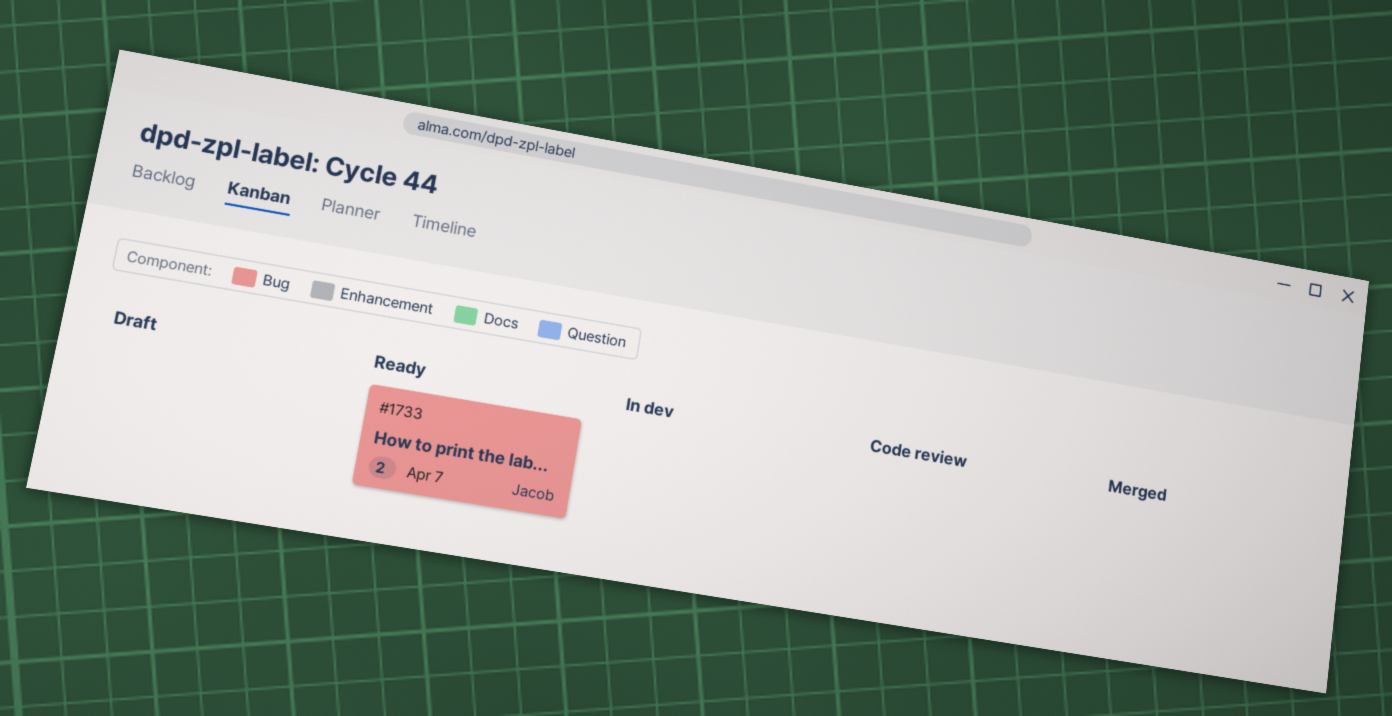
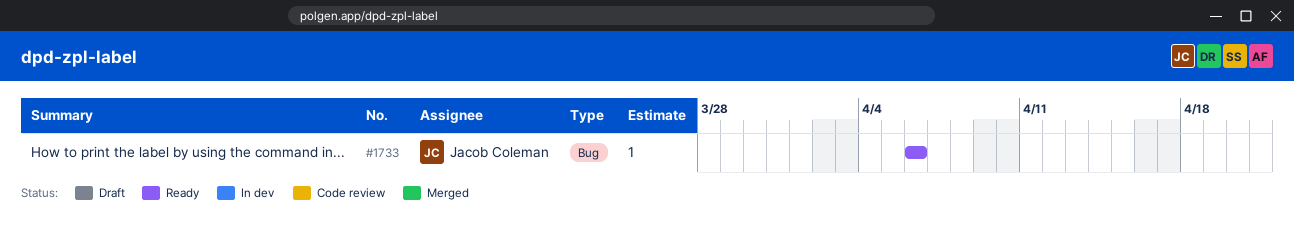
#1733, estimate: 2 -> 1
#1733, due: Apr 7 -> Apr 6

